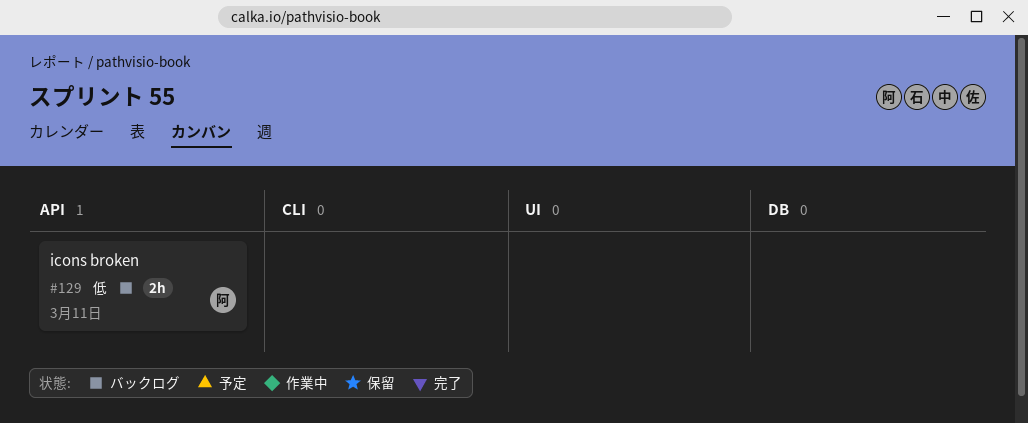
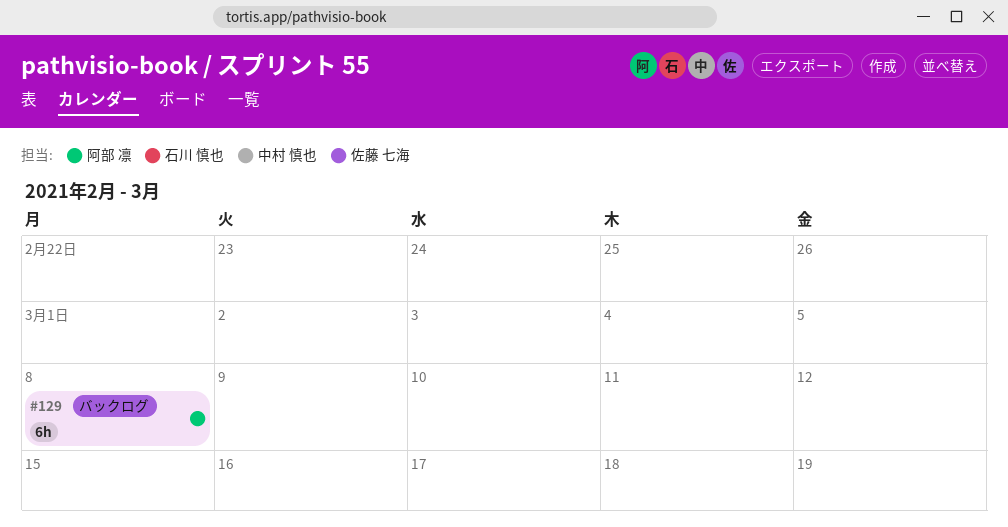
#129, estimate: 2h -> 6h
#129, due: Mar 11 -> Mar 8

